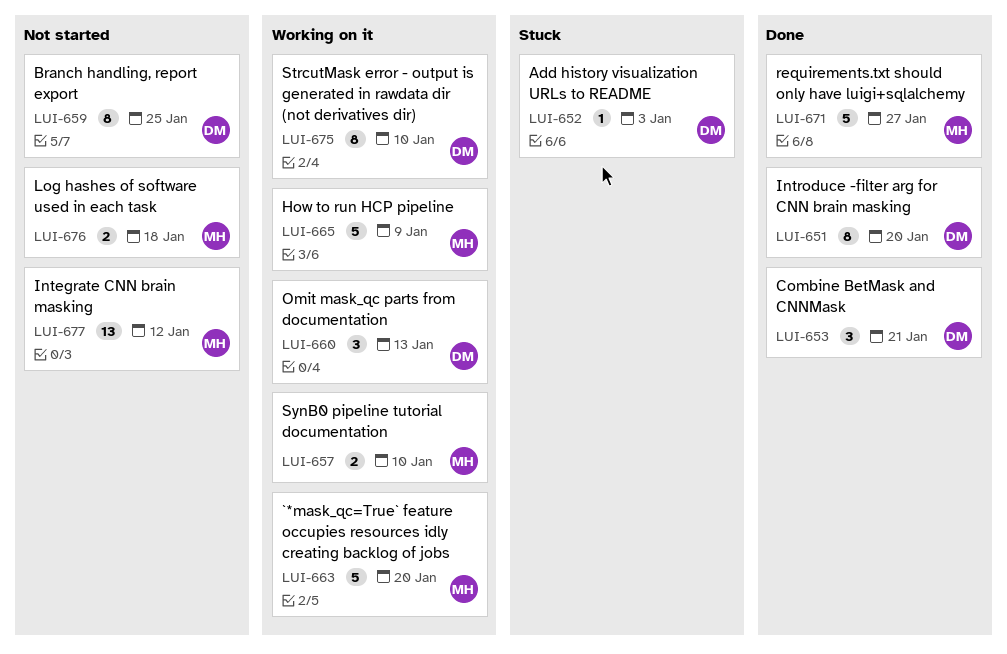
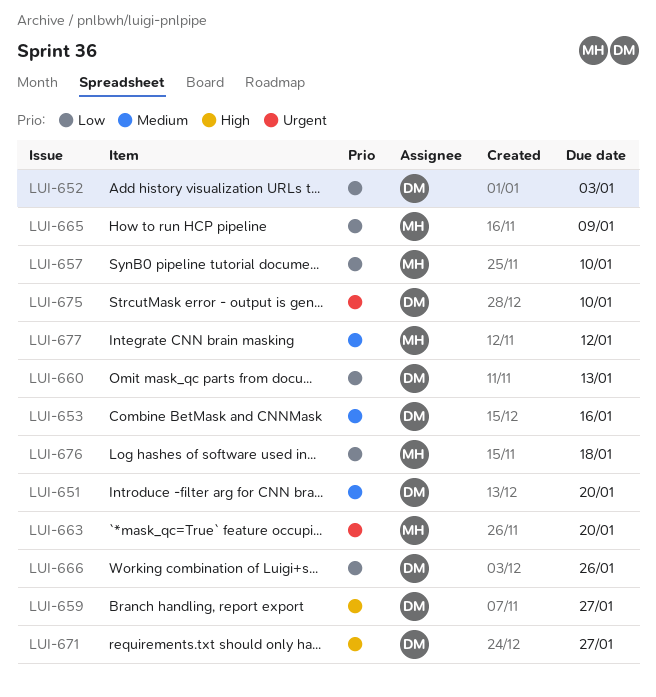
LUI-653, due: Jan 21 -> Jan 16
LUI-659, due: Jan 25 -> Jan 27
LUI-666: none -> present
LUI-671, owner: MH -> DM

